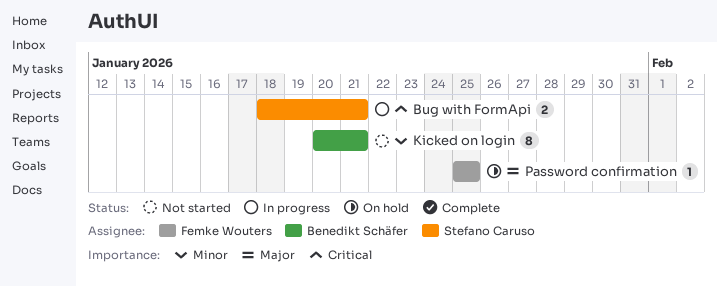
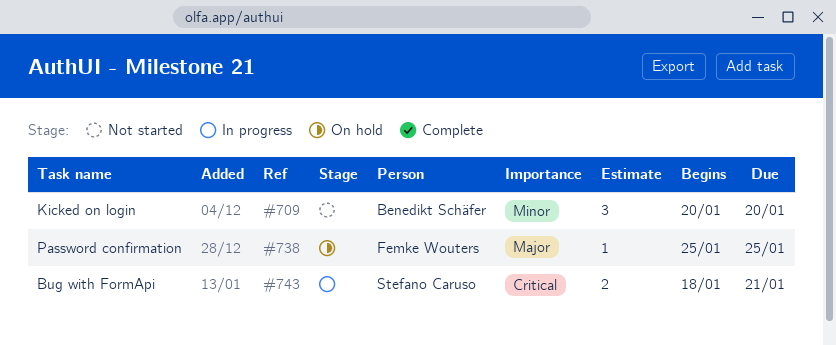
Kicked on login, estimate: 8 -> 3
Kicked on login, due: Jan 21 -> Jan 20

